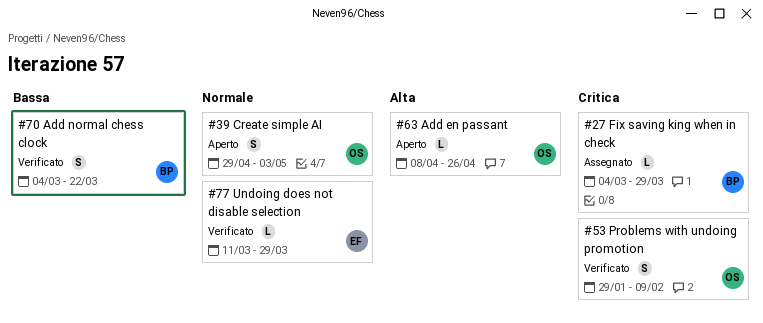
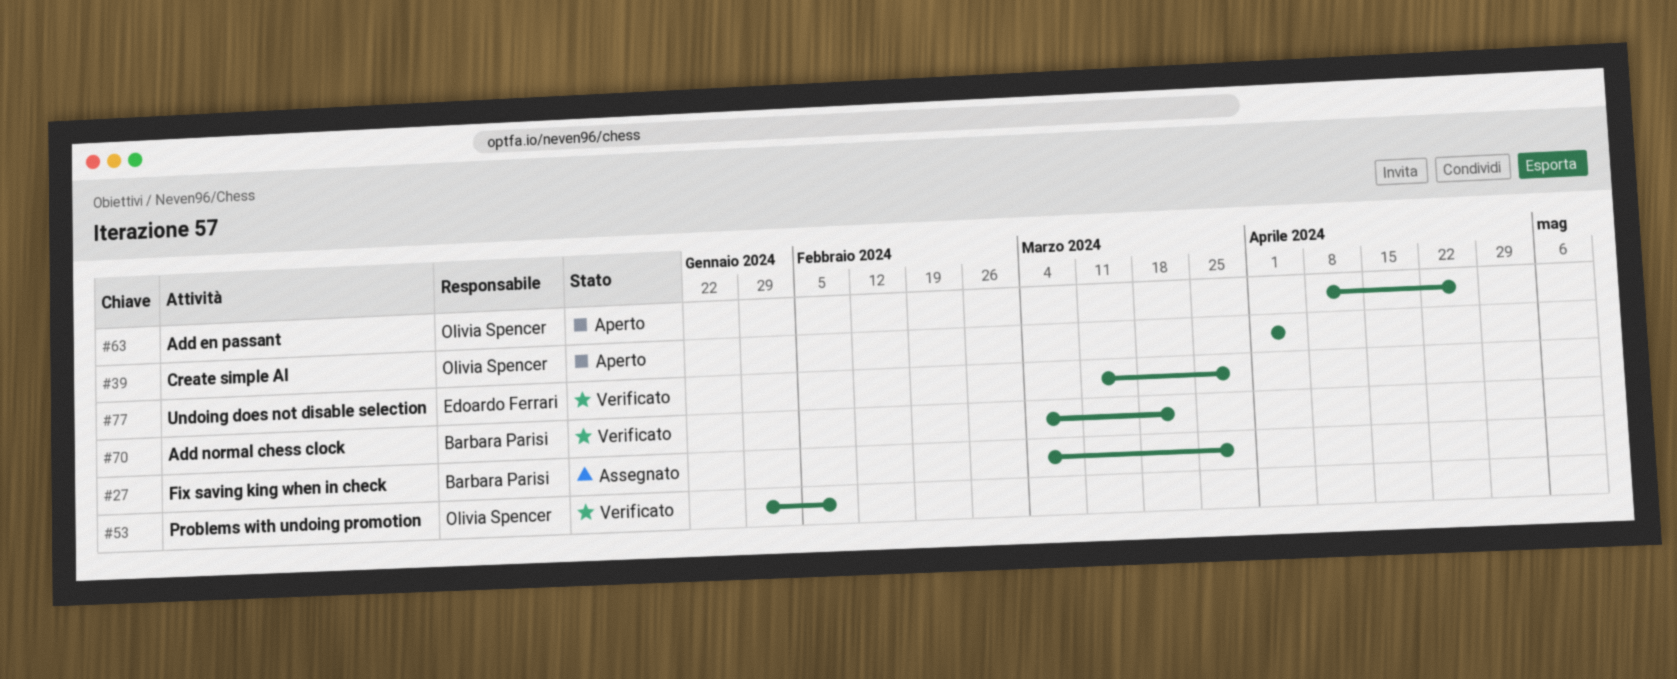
#39, start: Apr 29 -> Apr 1
#39, due: May 3 -> Apr 5

